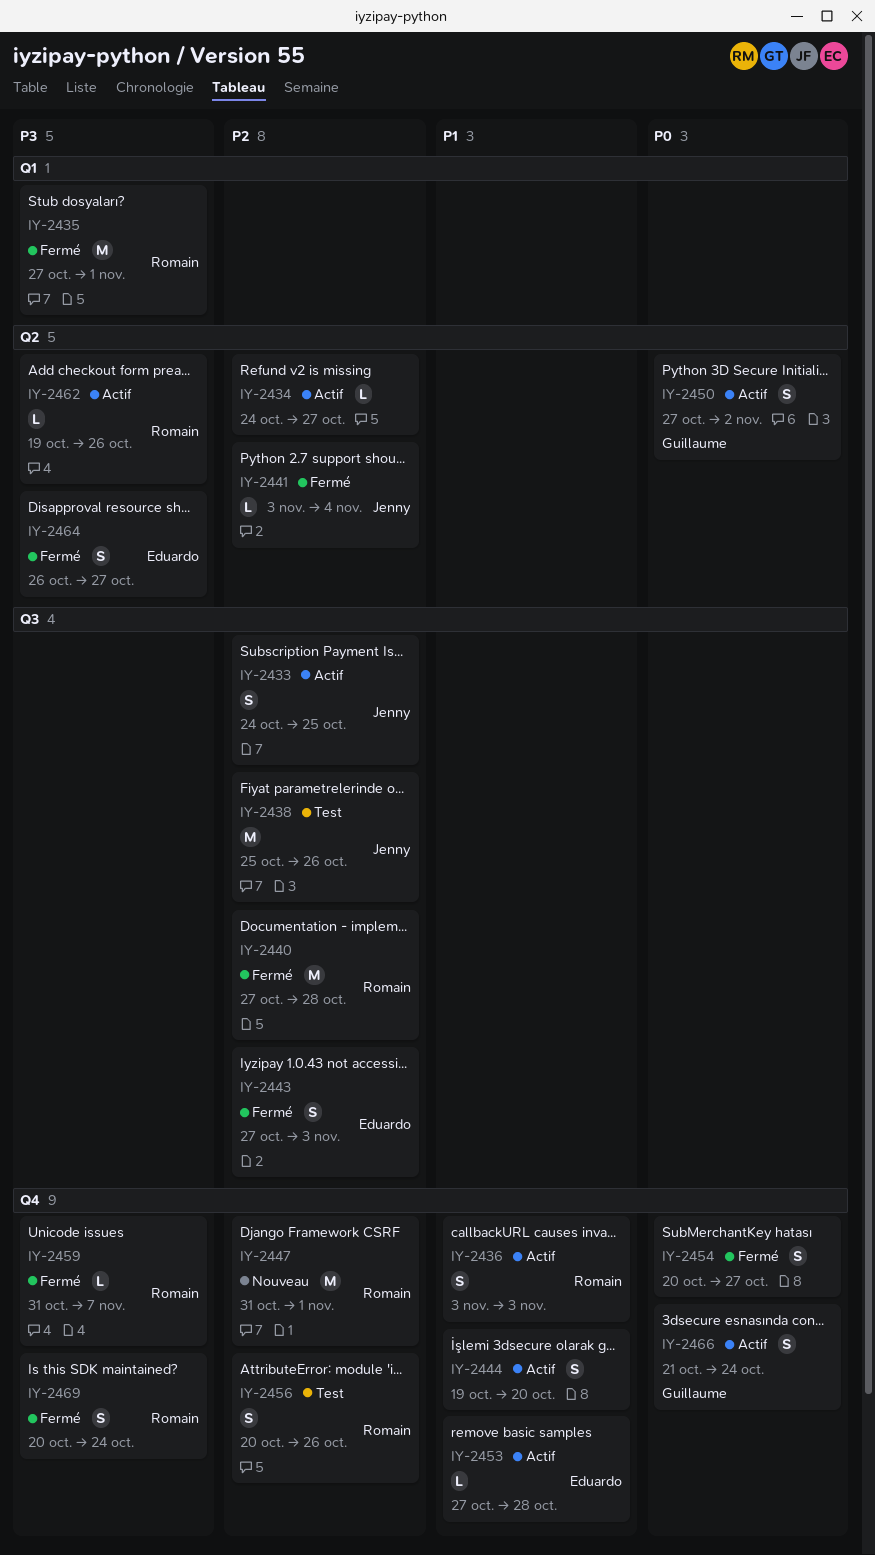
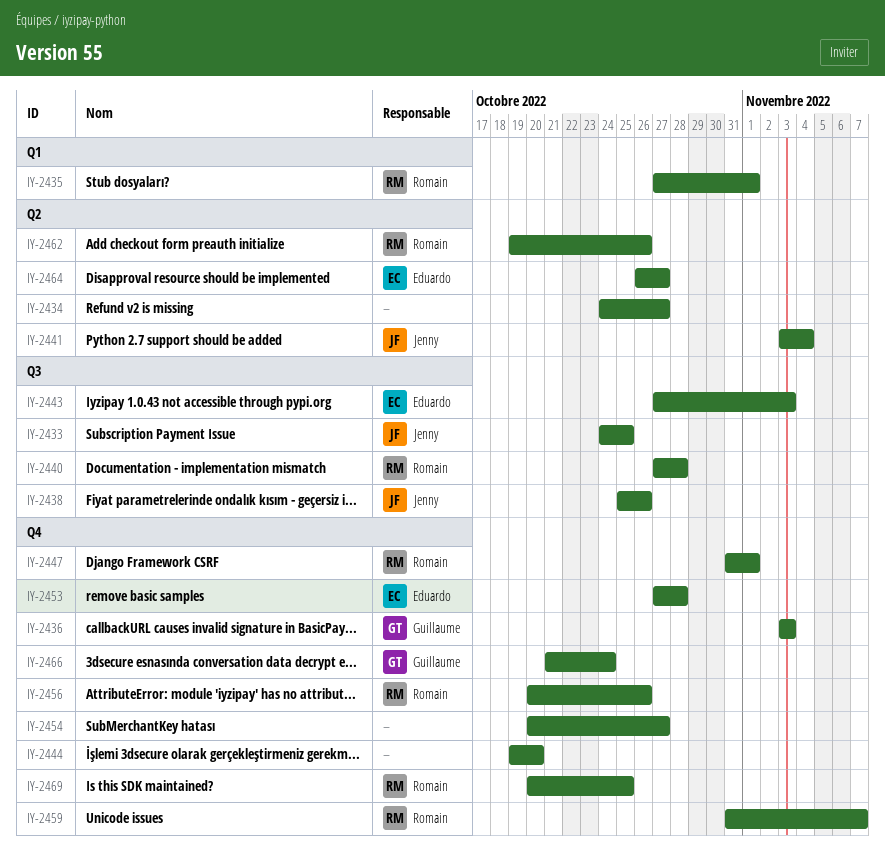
IY-2436, owner: Romain -> Guillaume
IY-2450: present -> none
IY-2469, due: Oct 24 -> Oct 25

